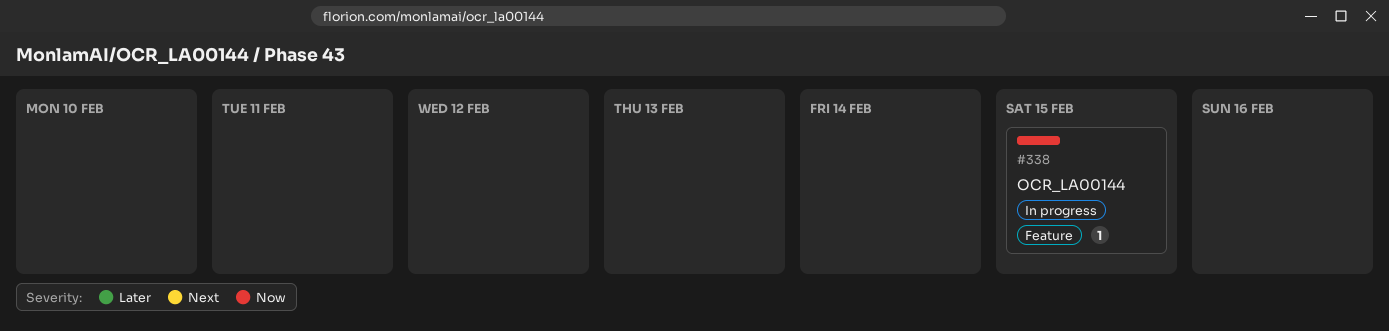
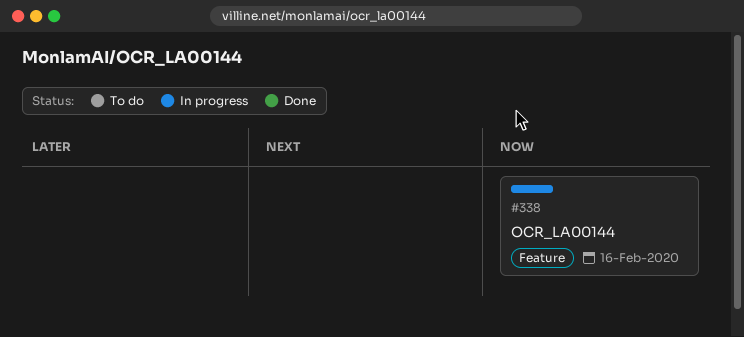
#338, due: Feb 15 -> Feb 16

